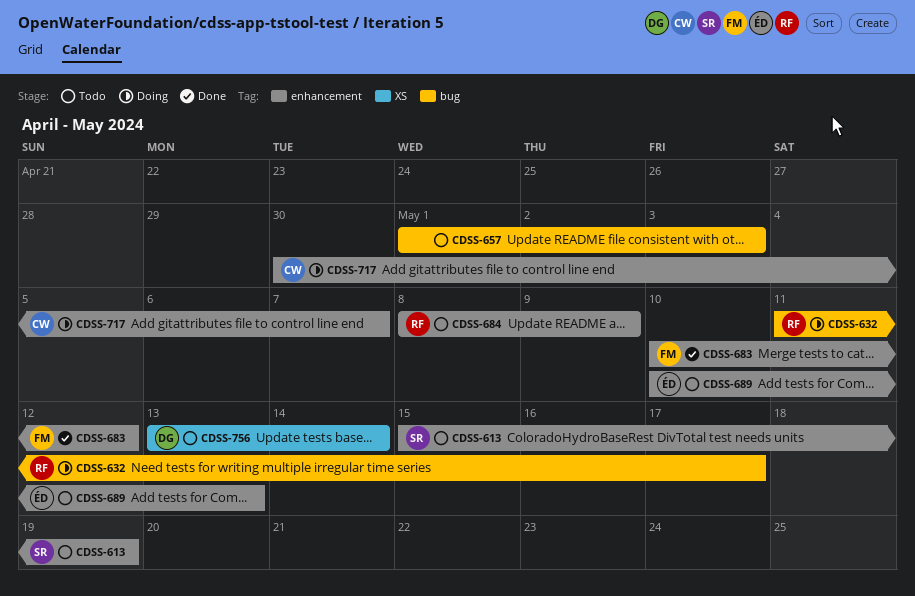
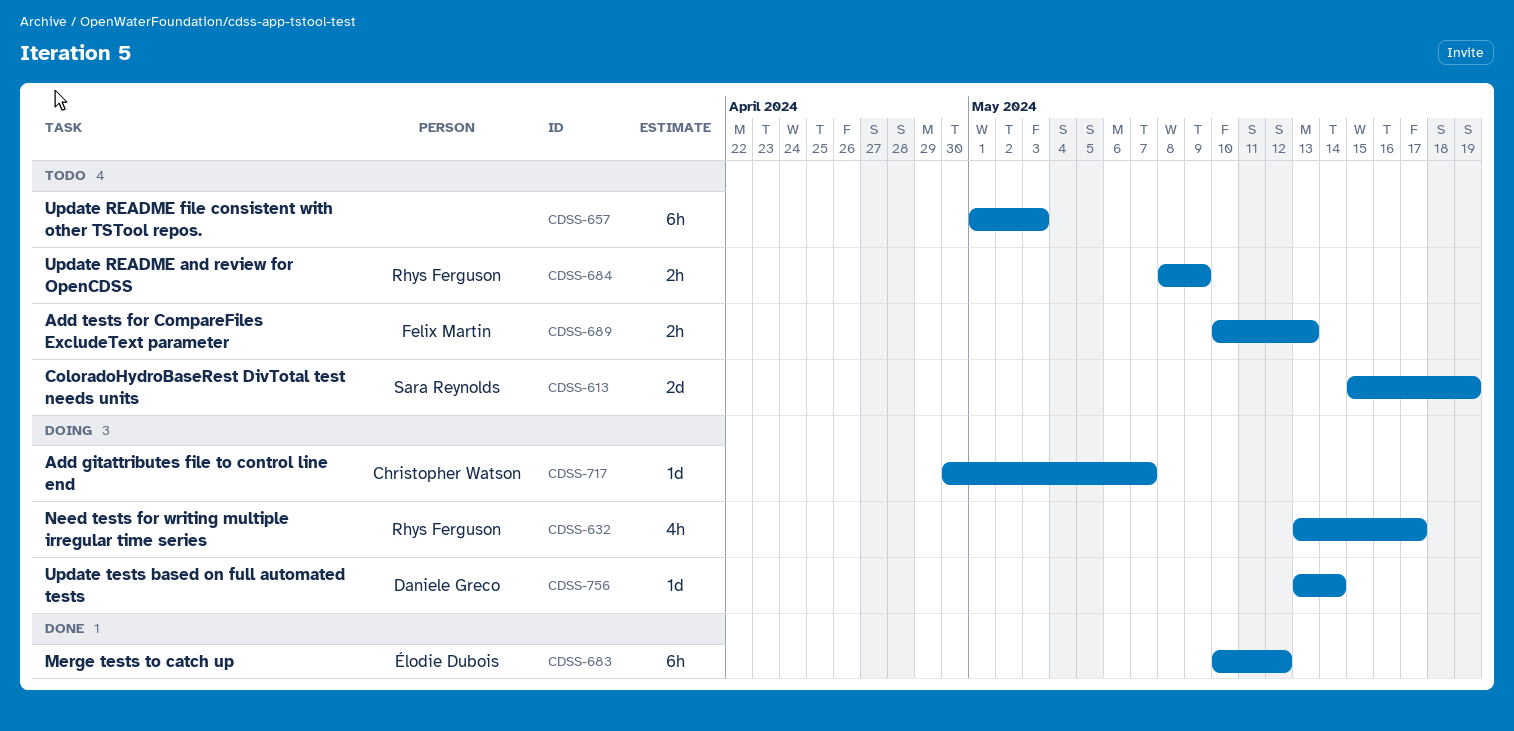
CDSS-632, start: May 11 -> May 13
CDSS-683, owner: Felix Martin -> Élodie Dubois
CDSS-689, owner: Élodie Dubois -> Felix Martin
CDSS-756, status: Todo -> Doing

